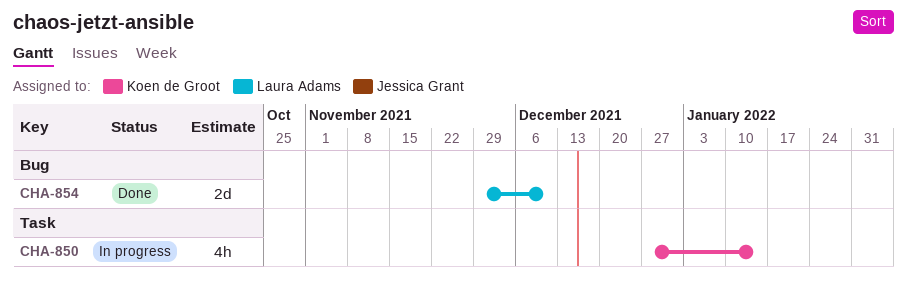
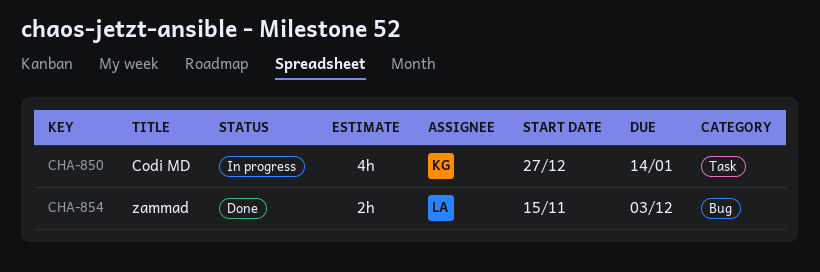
CHA-854, estimate: 2d -> 2h
CHA-854, start: Nov 29 -> Nov 15
CHA-854, due: Dec 10 -> Dec 3

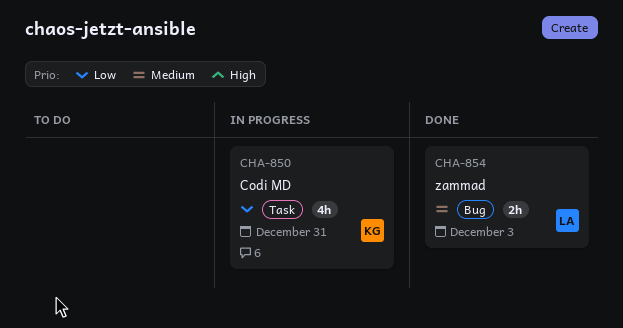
CHA-850, due: Jan 14 -> Dec 31

